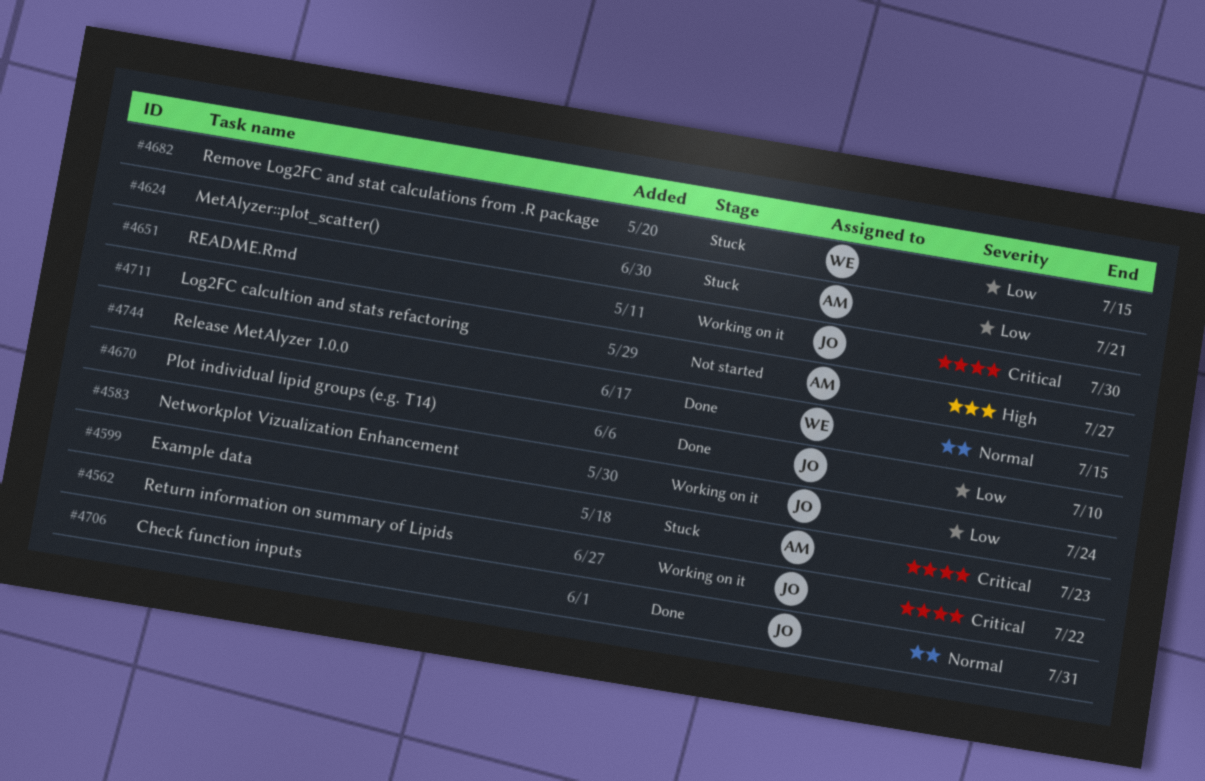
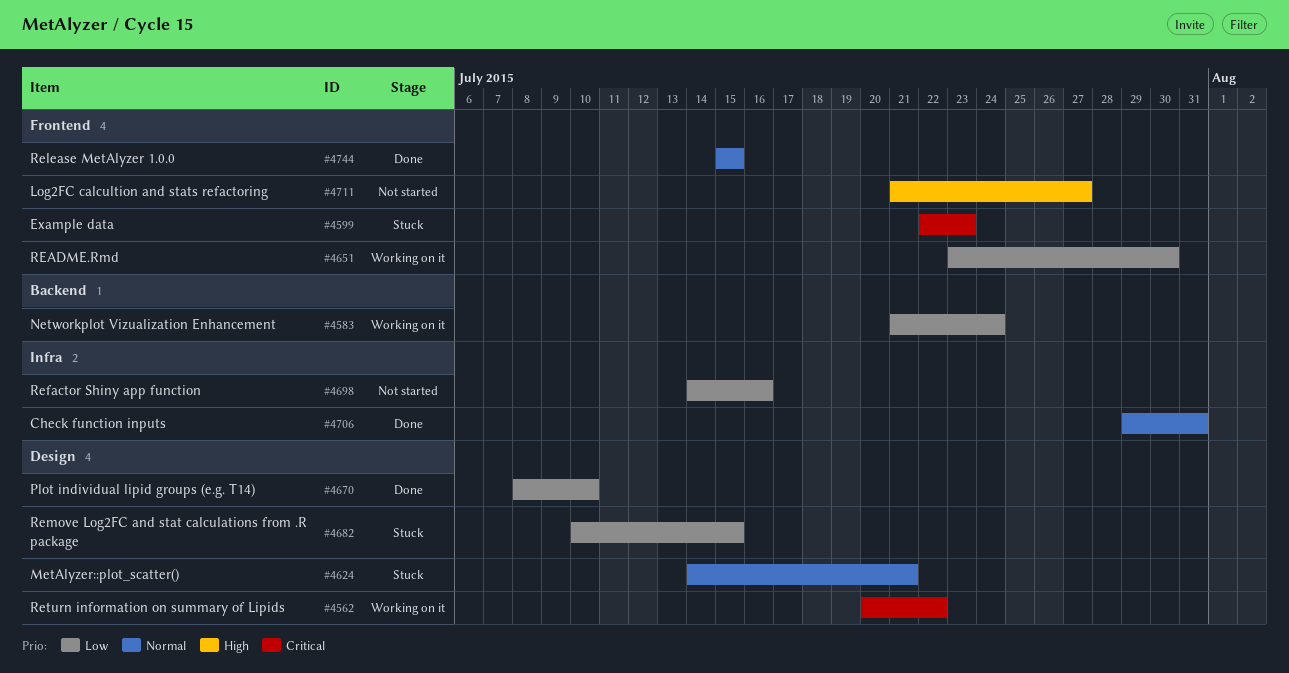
#4624, priority: Low -> Normal
#4651, priority: Critical -> Low
#4698: none -> present

